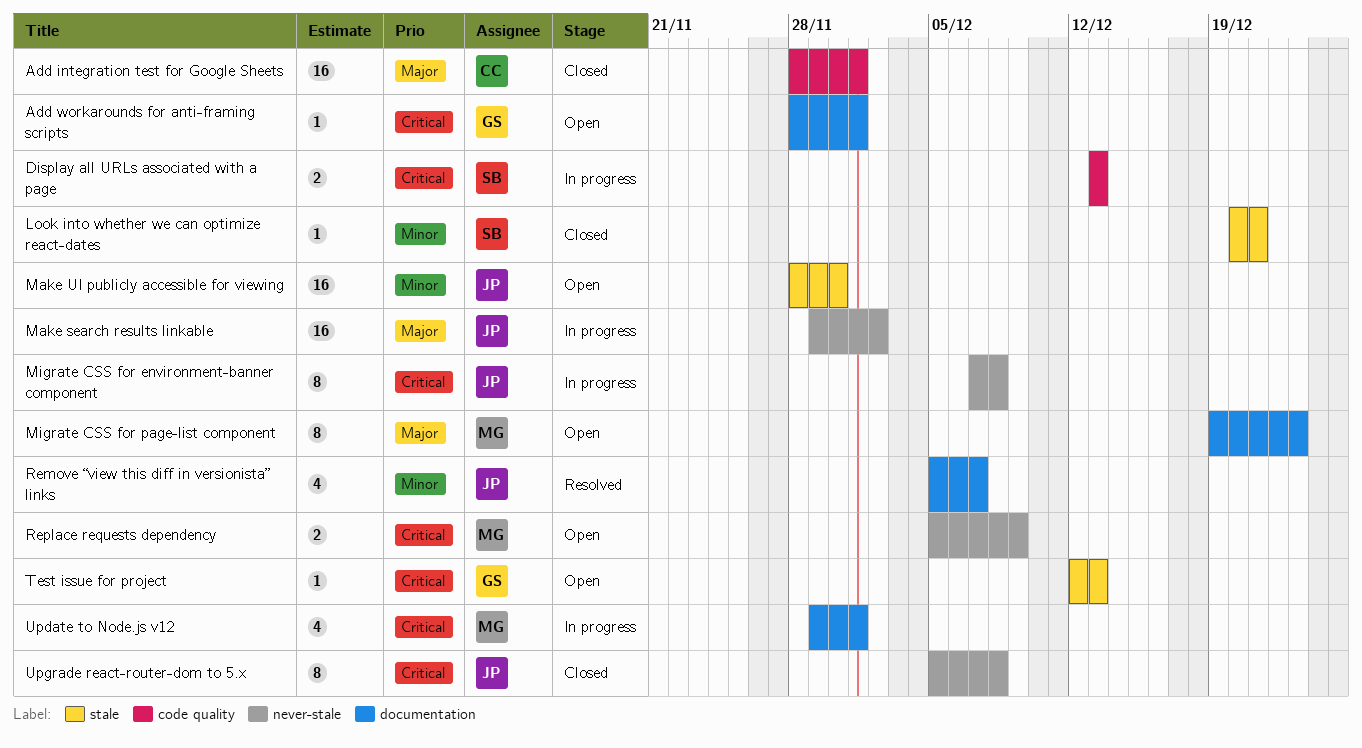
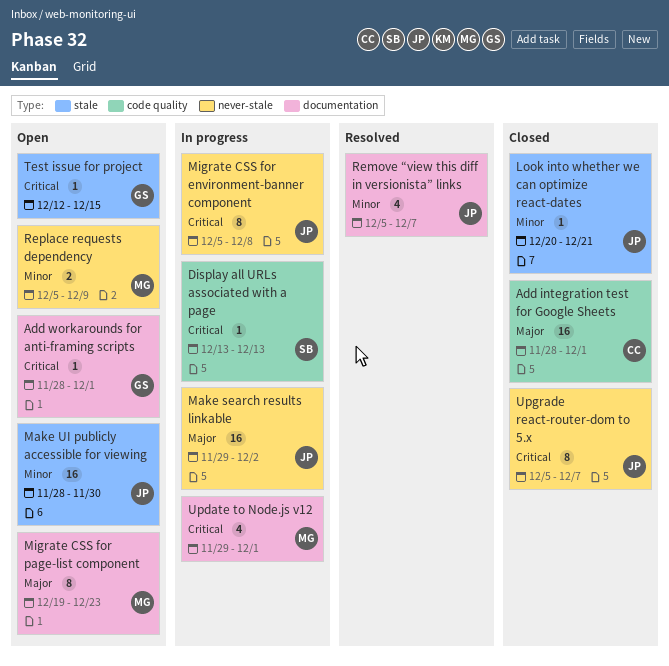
Display all URLs associated with a page, estimate: 2 -> 1
Look into whether we can optimize react-dates, owner: SB -> JP
Migrate CSS for environment-banner component, start: Dec 7 -> Dec 5
Replace requests dependency, priority: Critical -> Minor
Test issue for project, due: Dec 13 -> Dec 15
Upgrade react-router-dom to 5.x, due: Dec 8 -> Dec 7

